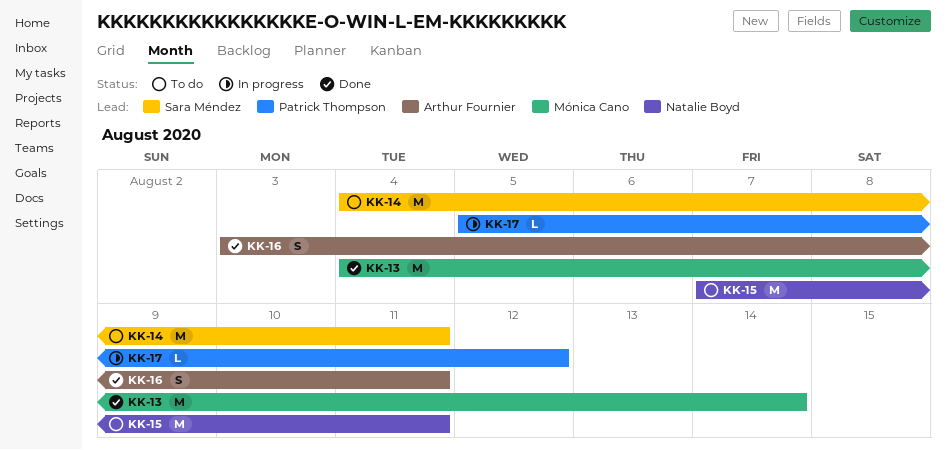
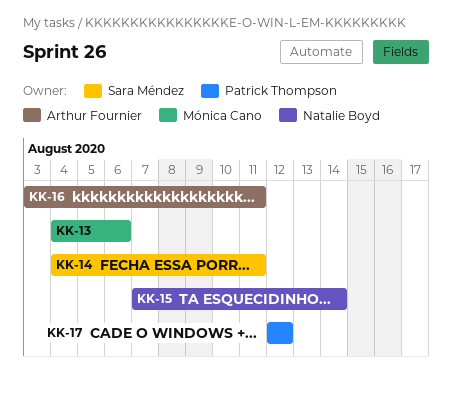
KK-13, due: Aug 14 -> Aug 6
KK-15, due: Aug 11 -> Aug 14
KK-17, start: Aug 5 -> Aug 12

